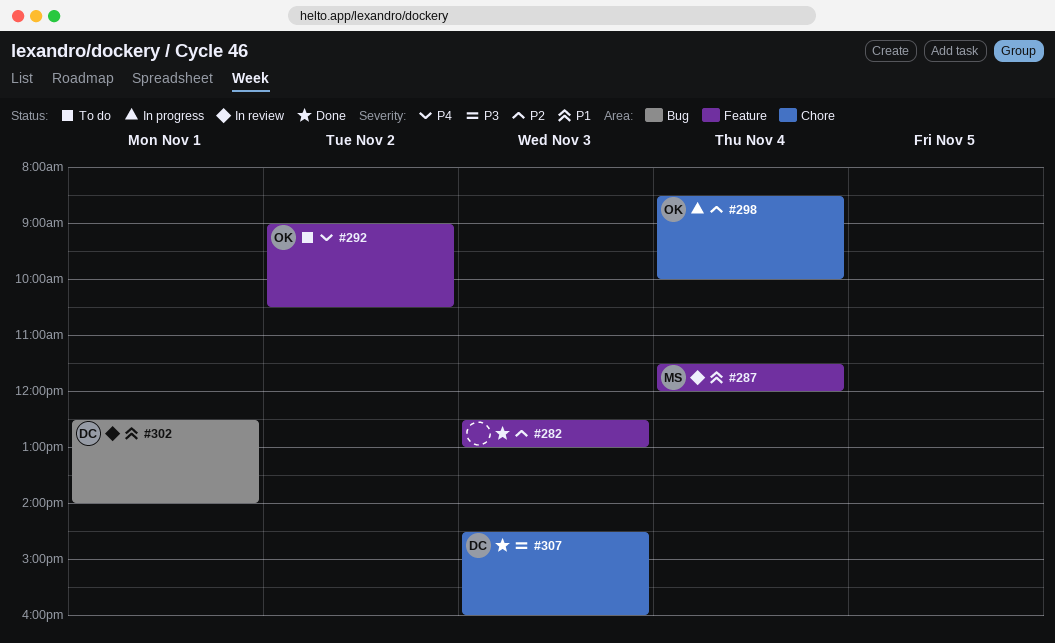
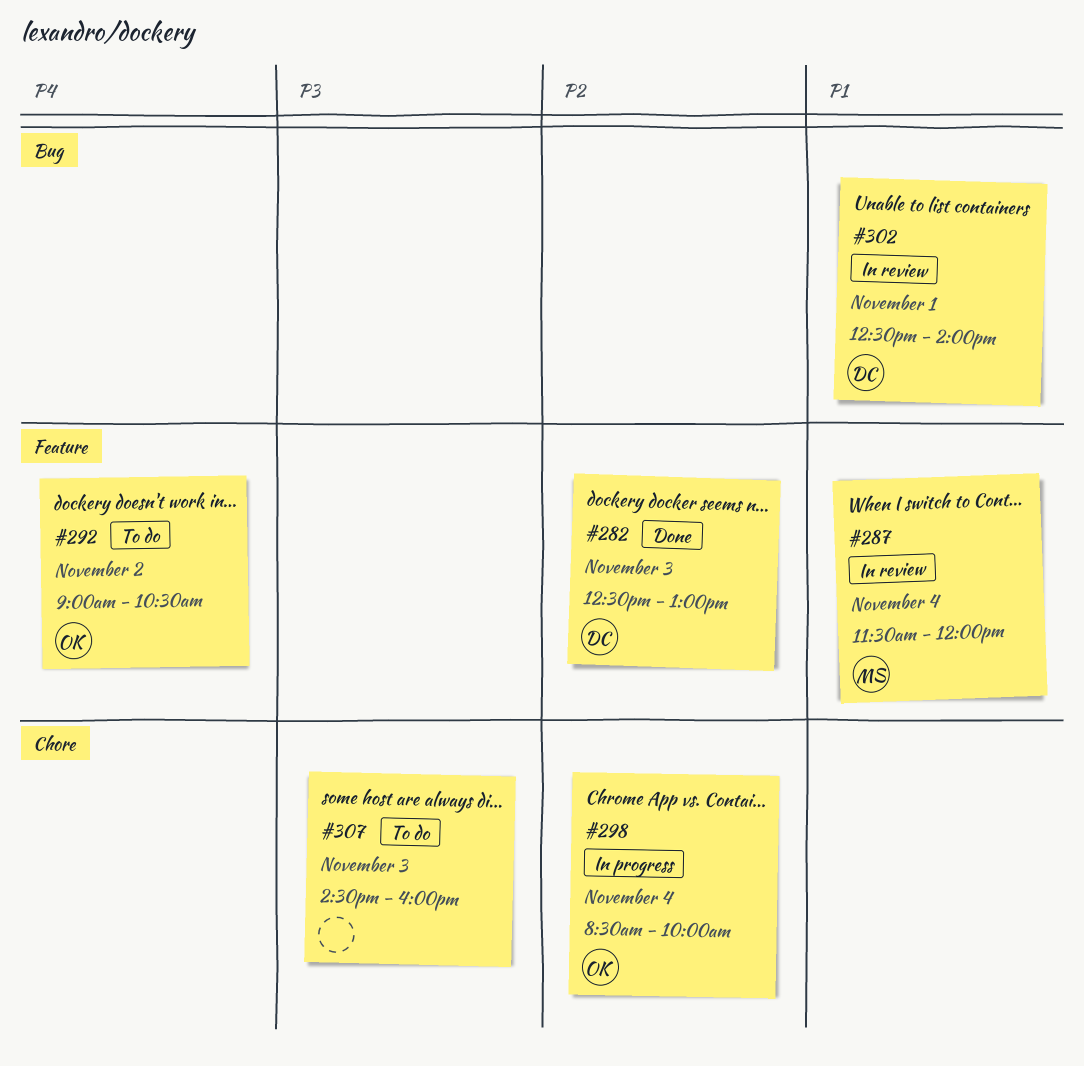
#282, owner: none -> DC
#307, status: Done -> To do
#307, owner: DC -> none

